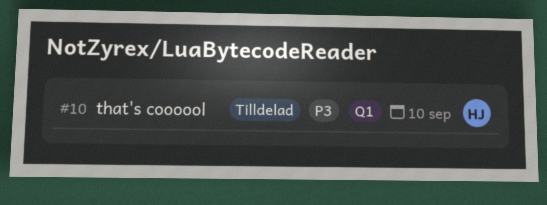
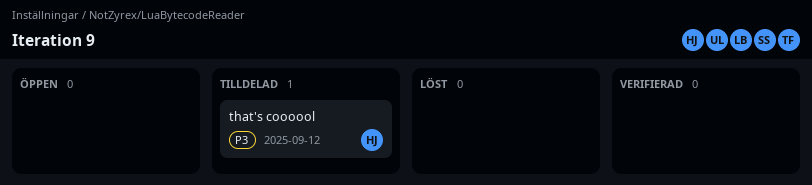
that's coooool, due: Sep 10 -> Sep 12

